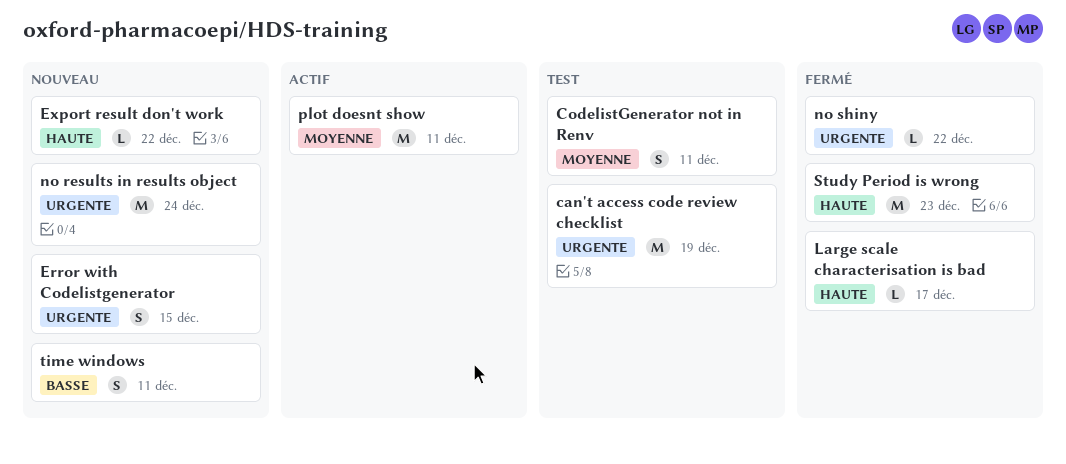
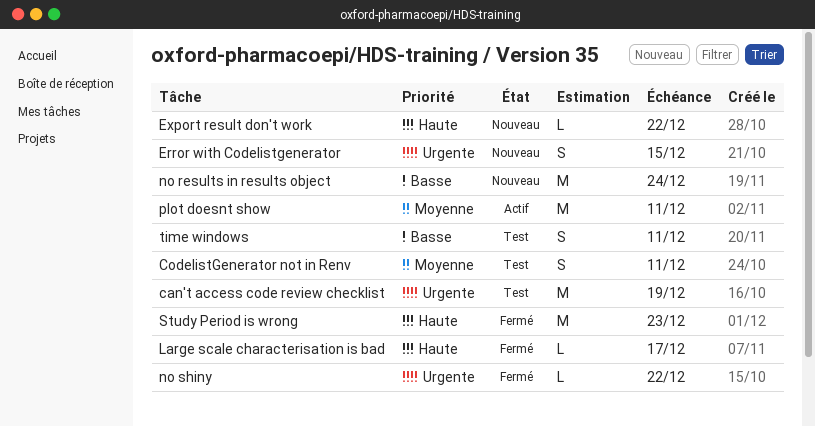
no results in results object, priority: Urgente -> Basse
time windows, status: Nouveau -> Test

